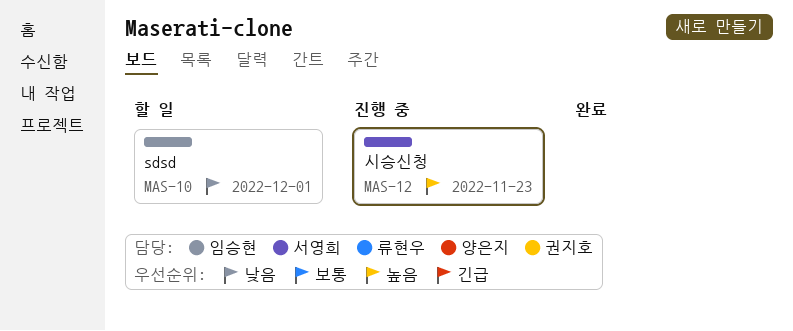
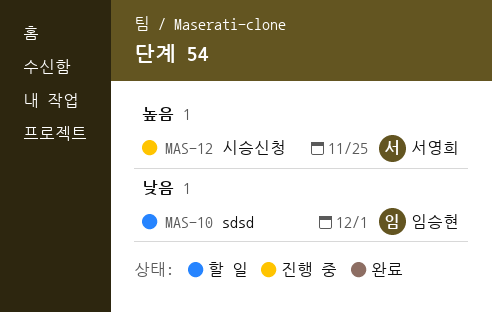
MAS-12, due: Nov 23 -> Nov 25

